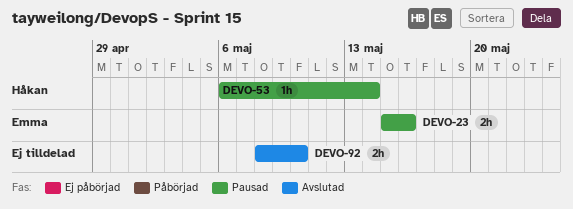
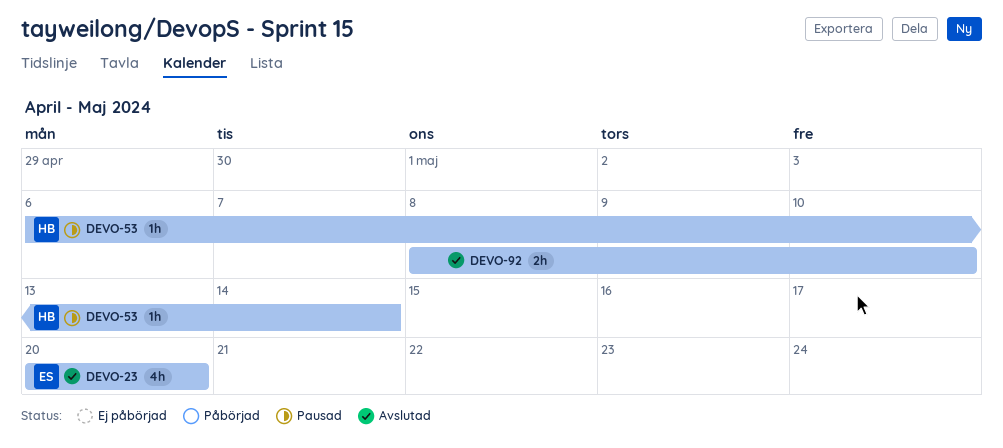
DEVO-23, status: Pausad -> Avslutad
DEVO-23, estimate: 2h -> 4h
DEVO-23, start: May 15 -> May 20
DEVO-23, due: May 16 -> May 20

